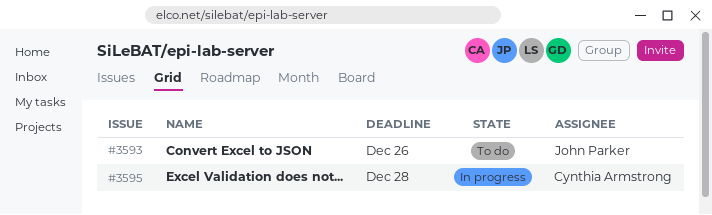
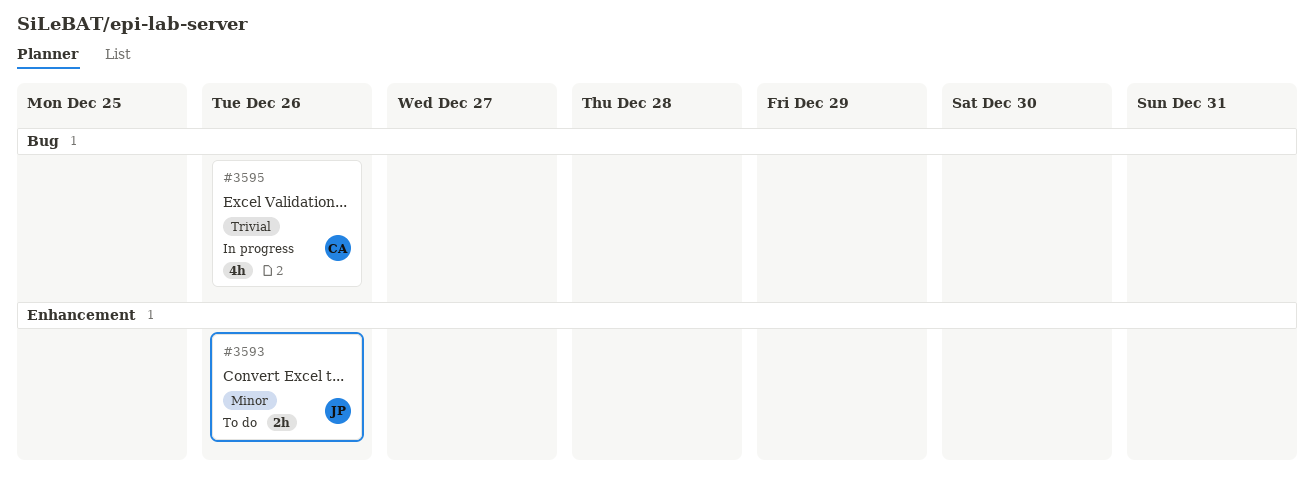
#3595, due: Dec 28 -> Dec 26

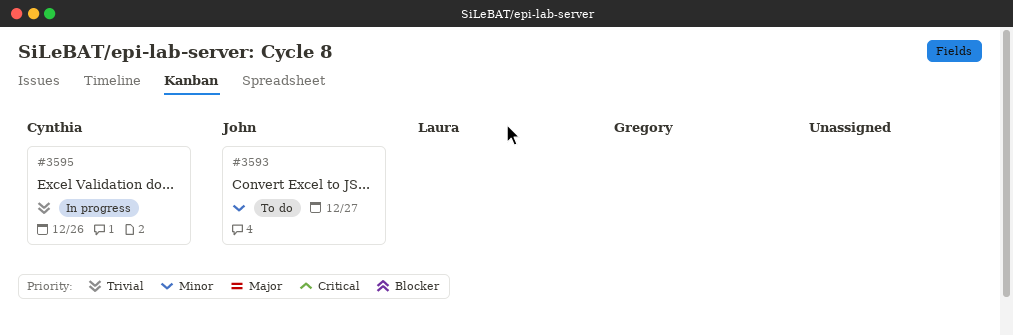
#3593, due: Dec 26 -> Dec 27

